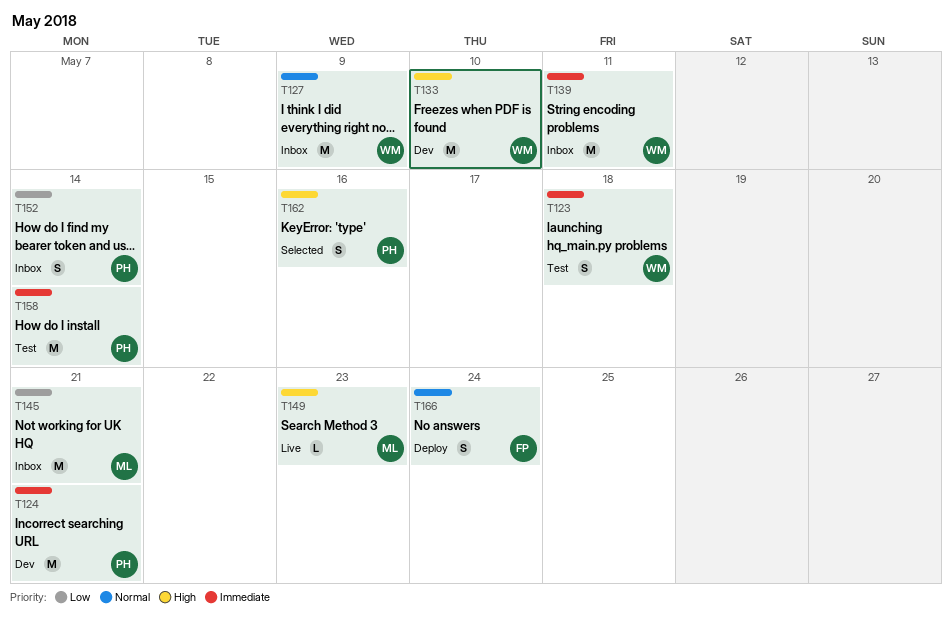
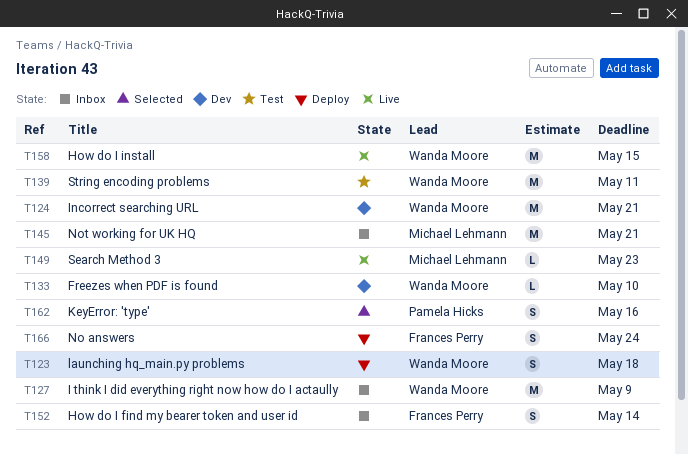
T123, status: Test -> Deploy
T124, owner: Pamela Hicks -> Wanda Moore
T133, estimate: M -> L
T139, status: Inbox -> Test
T152, owner: Pamela Hicks -> Frances Perry
T158, status: Test -> Live
T158, owner: Pamela Hicks -> Wanda Moore
T158, due: May 14 -> May 15

